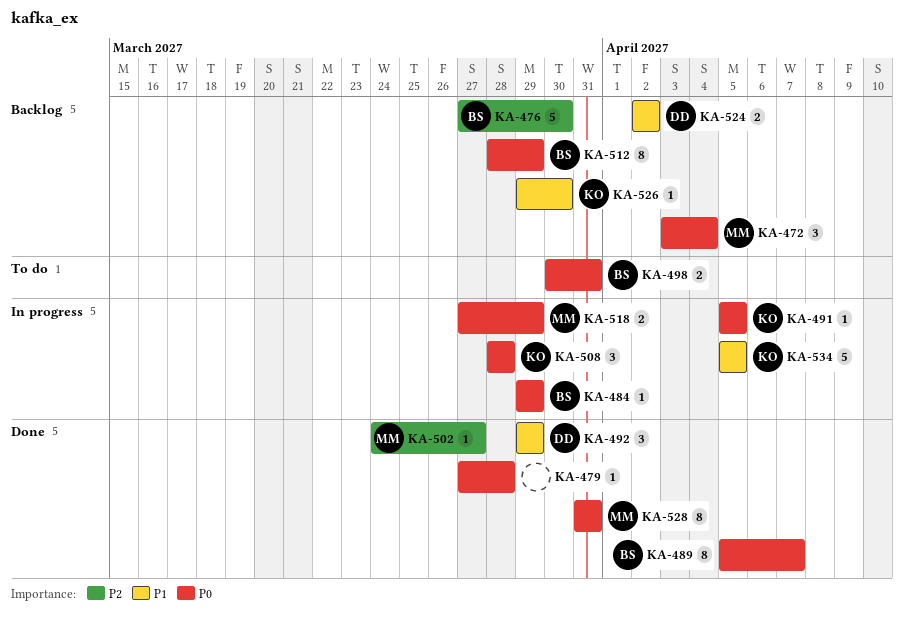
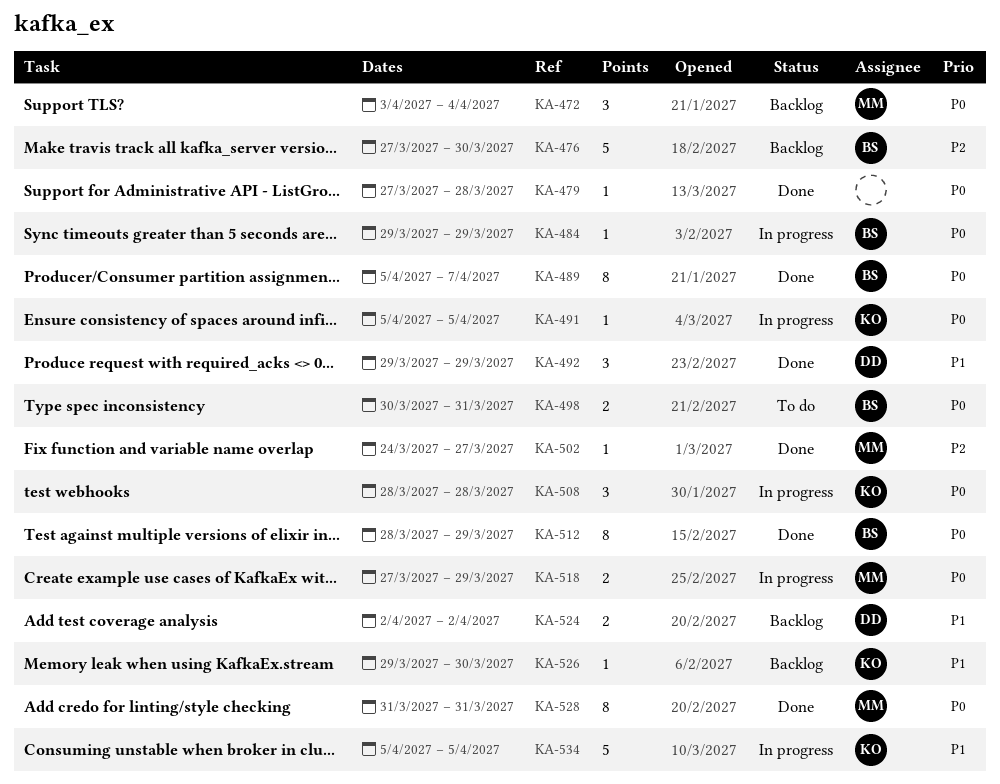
KA-512, status: Backlog -> Done

